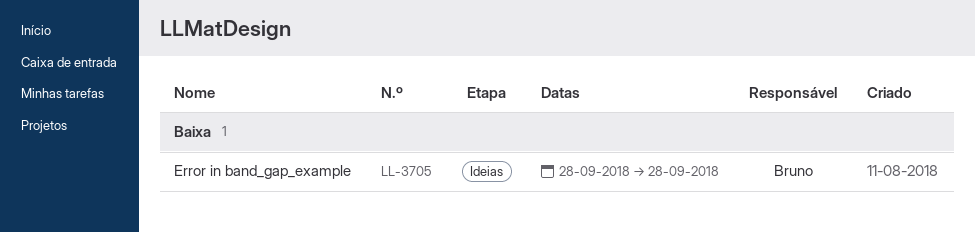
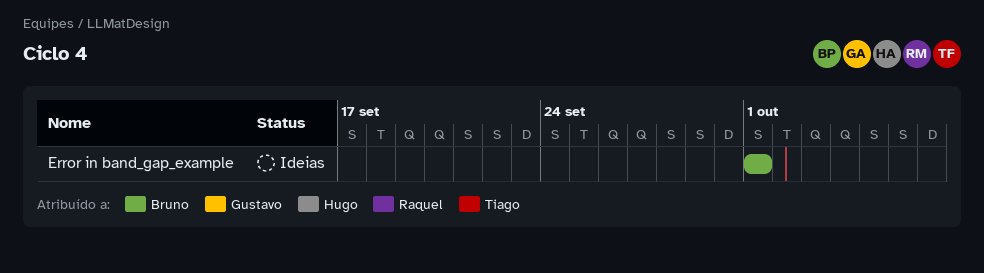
Error in band_gap_example, start: Sep 28 -> Oct 1
Error in band_gap_example, due: Sep 28 -> Oct 1

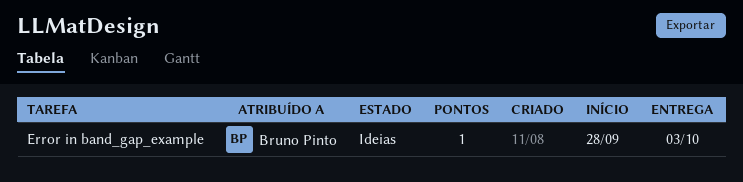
Error in band_gap_example, start: Oct 1 -> Sep 28
Error in band_gap_example, due: Oct 1 -> Oct 3

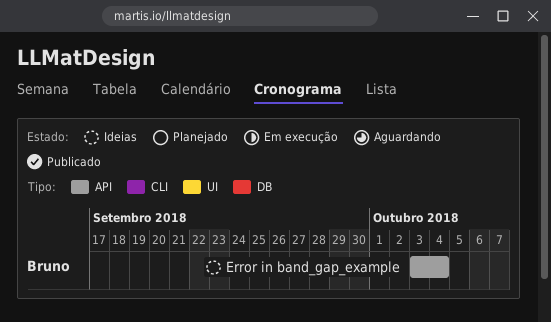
Error in band_gap_example, start: Sep 28 -> Oct 3
Error in band_gap_example, due: Oct 3 -> Oct 4

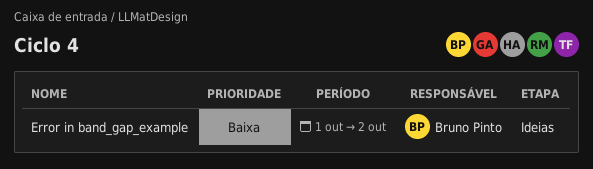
Error in band_gap_example, start: Oct 3 -> Oct 1
Error in band_gap_example, due: Oct 4 -> Oct 2

